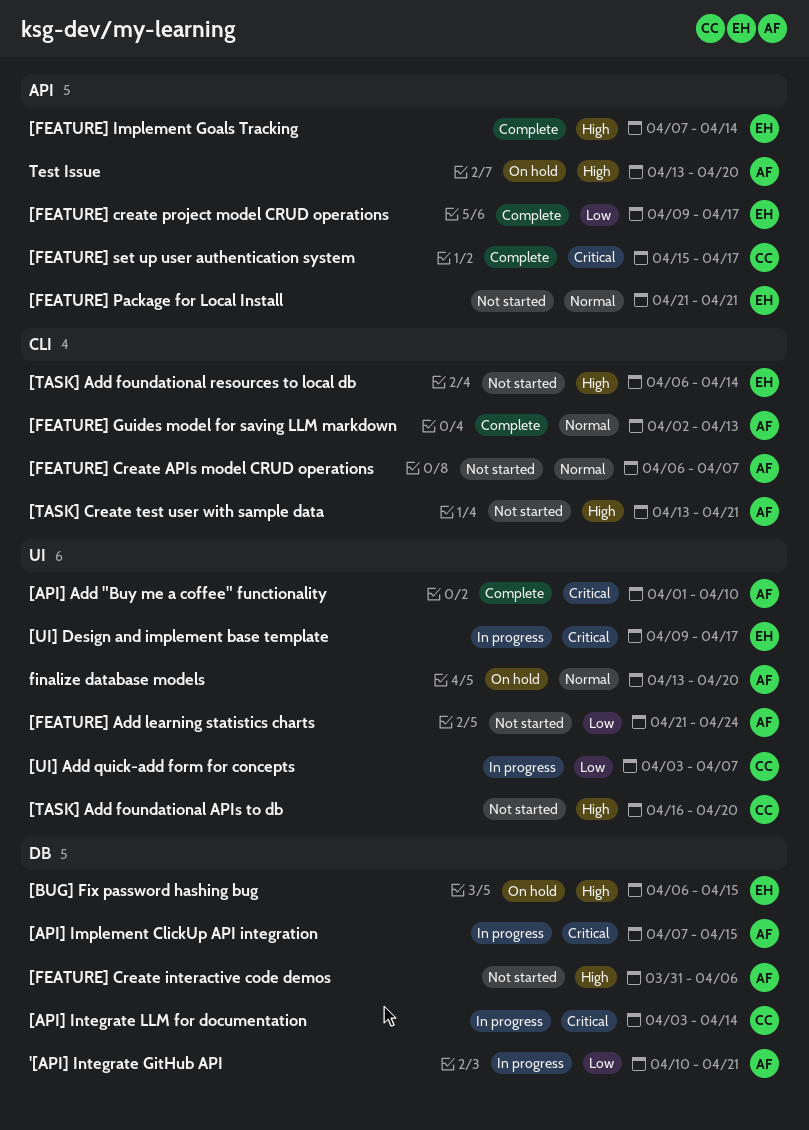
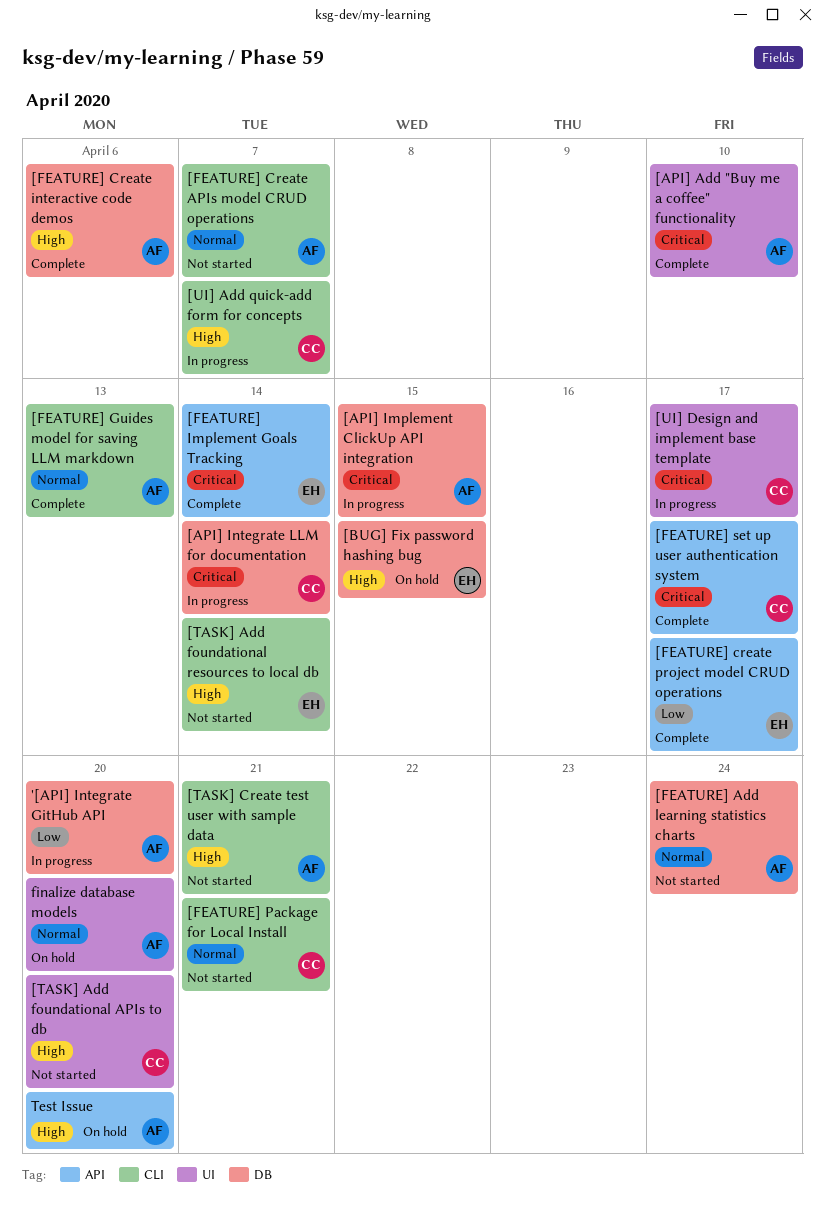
'[API] Integrate GitHub API, due: Apr 21 -> Apr 20
[FEATURE] Add learning statistics charts, priority: Low -> Normal
[FEATURE] Add learning statistics charts, label: UI -> DB
[FEATURE] Create interactive code demos, status: Not started -> Complete
[FEATURE] Implement Goals Tracking, priority: High -> Critical
[FEATURE] Package for Local Install, owner: EH -> CC
[FEATURE] Package for Local Install, label: API -> CLI
[UI] Add quick-add form for concepts, priority: Low -> High
[UI] Add quick-add form for concepts, label: UI -> CLI
[UI] Design and implement base template, owner: EH -> CC

